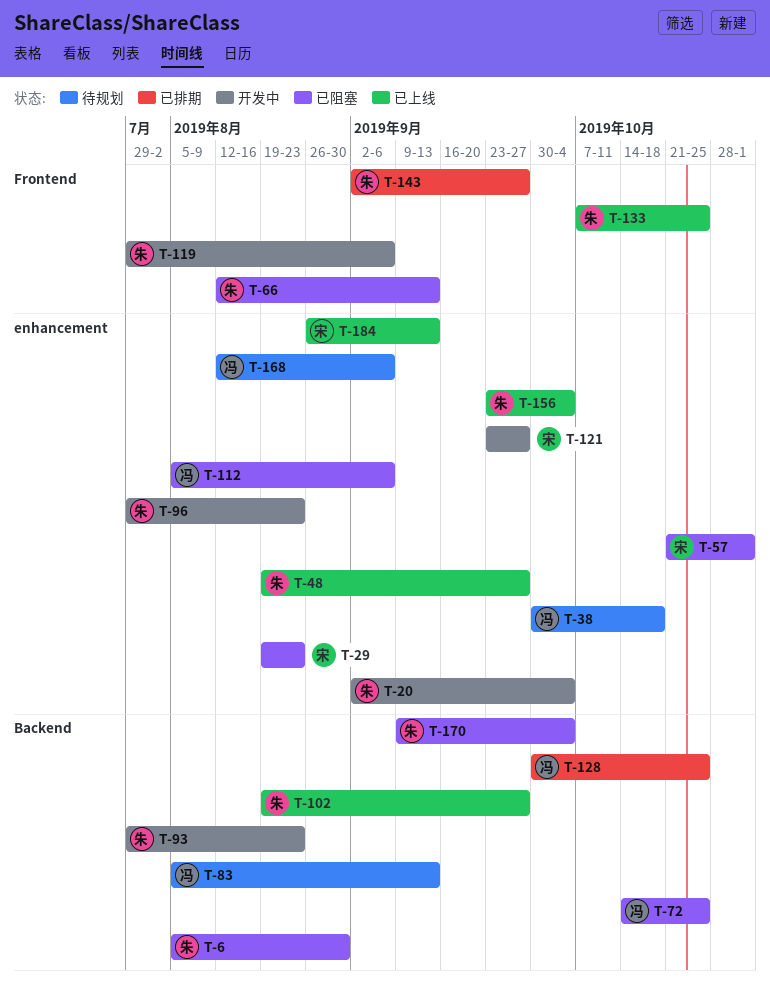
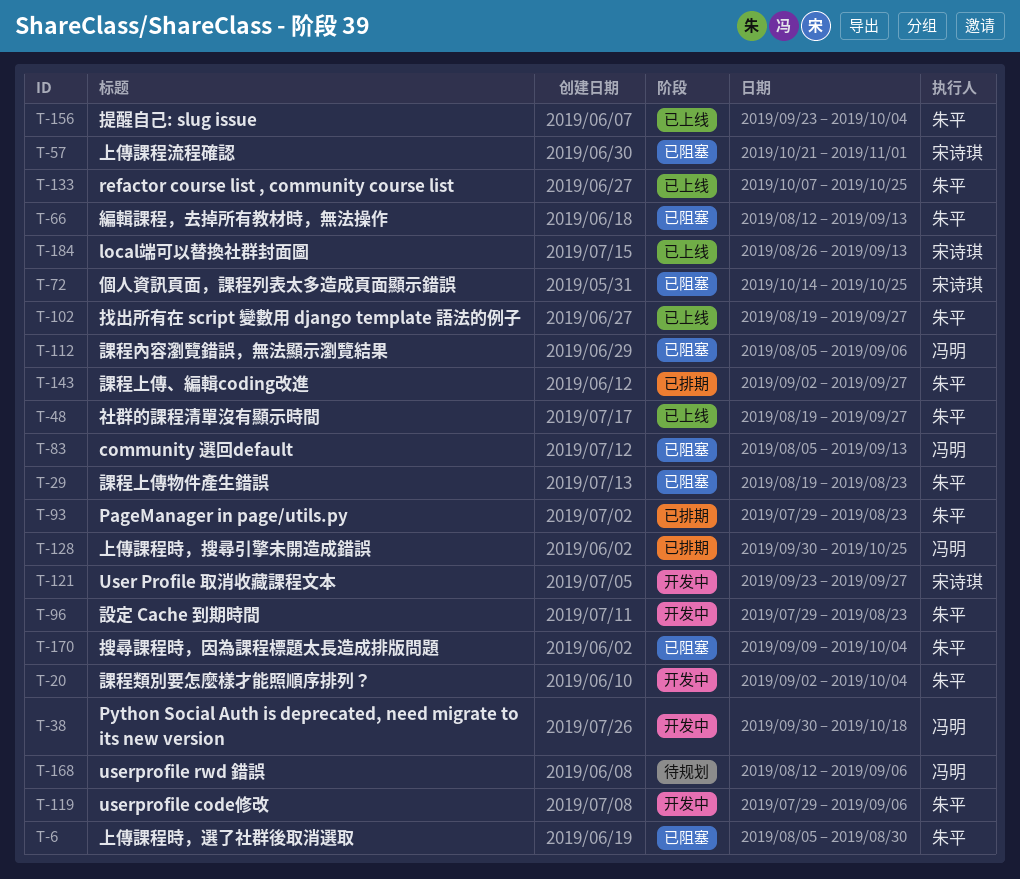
T-29, owner: 宋诗琪 -> 朱平
T-38, status: 待规划 -> 开发中
T-72, owner: 冯明 -> 宋诗琪
T-83, status: 待规划 -> 已阻塞
T-93, status: 开发中 -> 已排期

